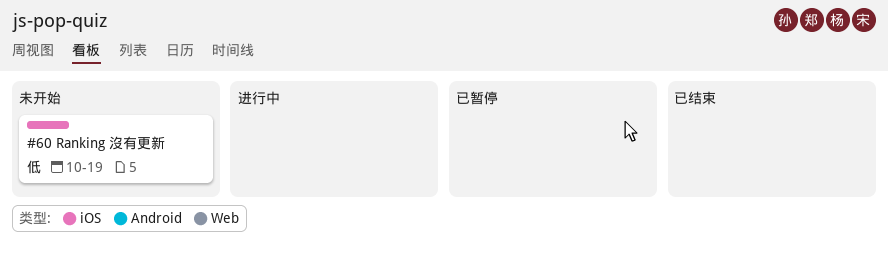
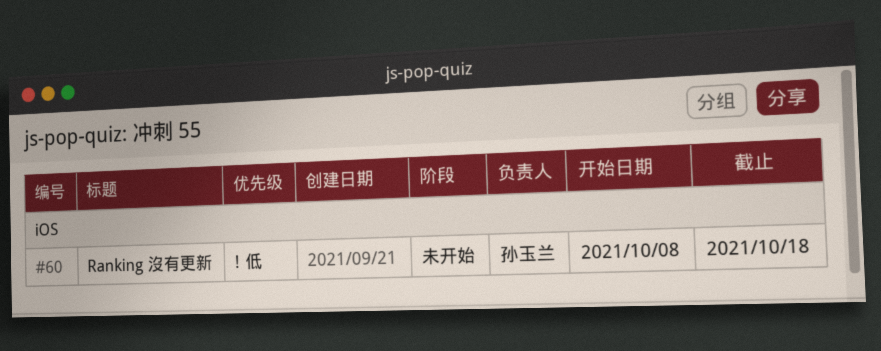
#60, due: Oct 19 -> Oct 18

